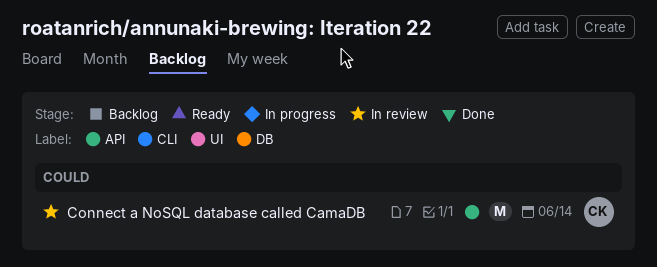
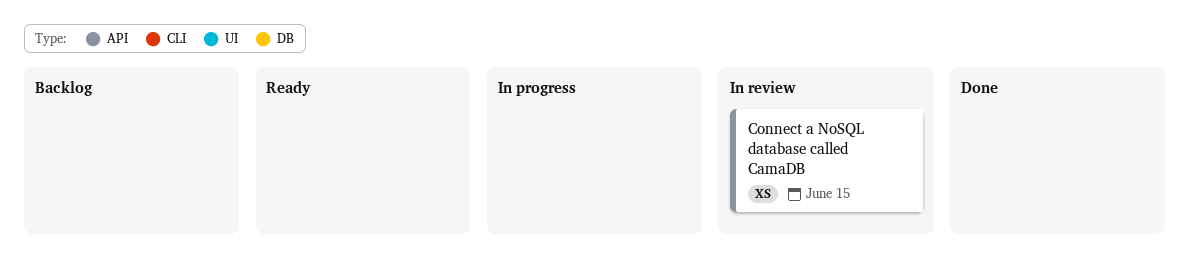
Connect a NoSQL database called CamaDB, estimate: M -> XS
Connect a NoSQL database called CamaDB, due: Jun 14 -> Jun 15

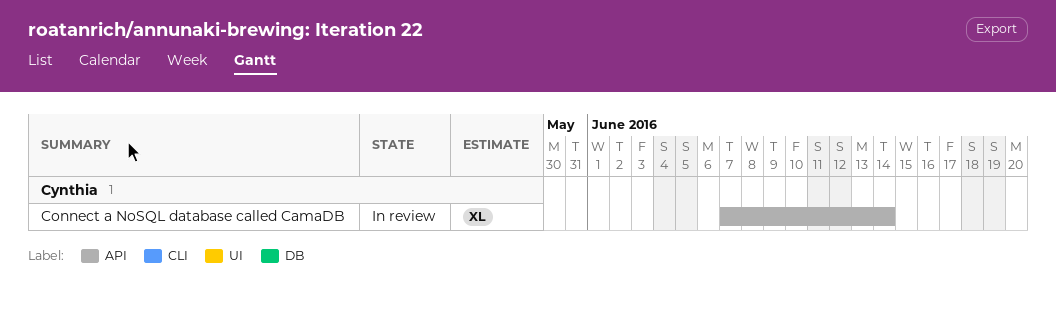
Connect a NoSQL database called CamaDB, estimate: XS -> XL
Connect a NoSQL database called CamaDB, due: Jun 15 -> Jun 14

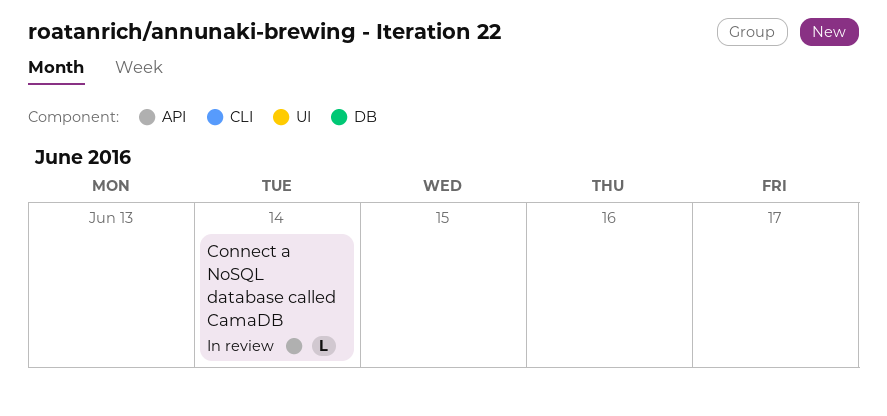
Connect a NoSQL database called CamaDB, estimate: XL -> L

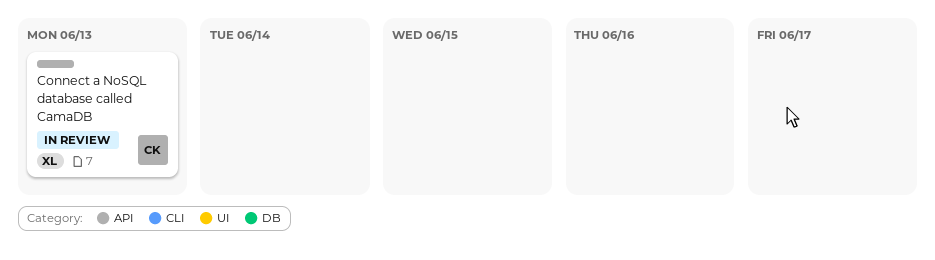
Connect a NoSQL database called CamaDB, estimate: L -> XL
Connect a NoSQL database called CamaDB, due: Jun 14 -> Jun 13

